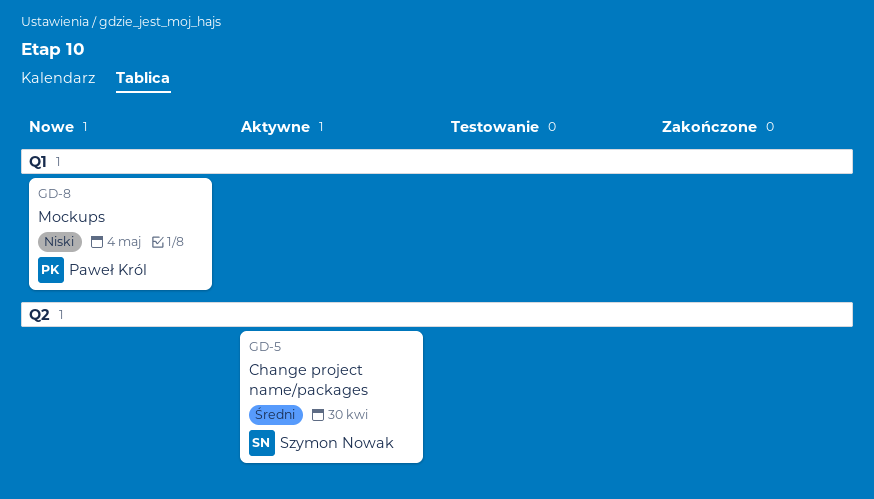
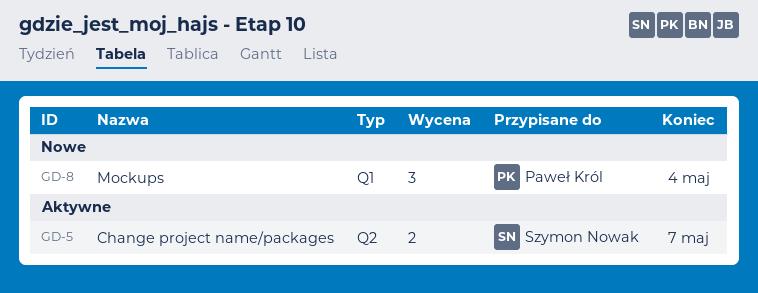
GD-5, due: Apr 30 -> May 7

